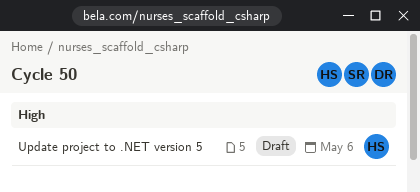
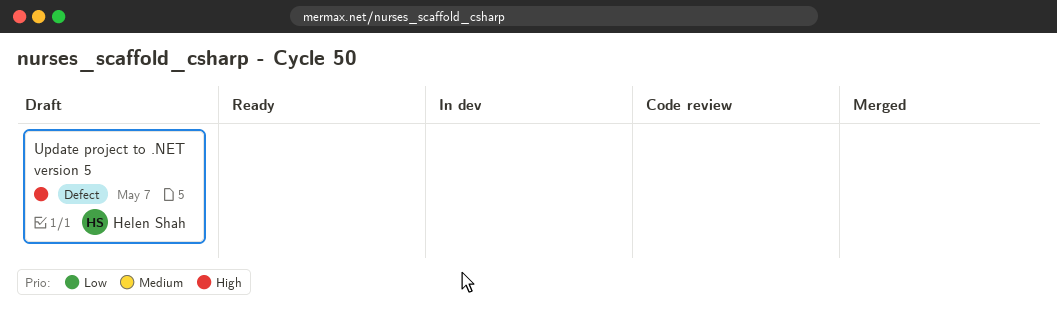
Update project to .NET version 5, due: May 6 -> May 7

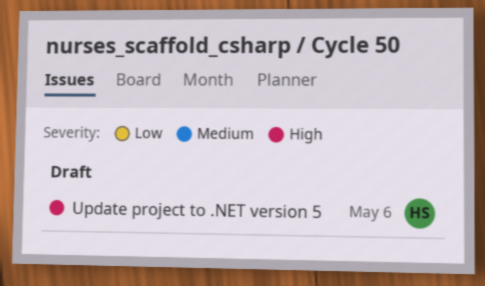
Update project to .NET version 5, due: May 7 -> May 6

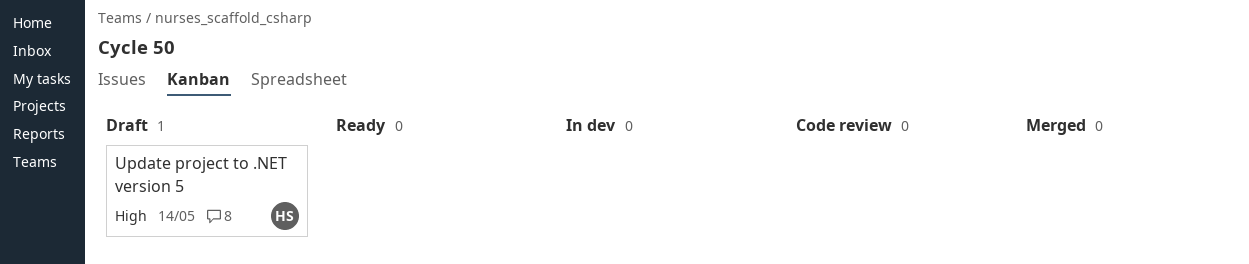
Update project to .NET version 5, due: May 6 -> May 14

